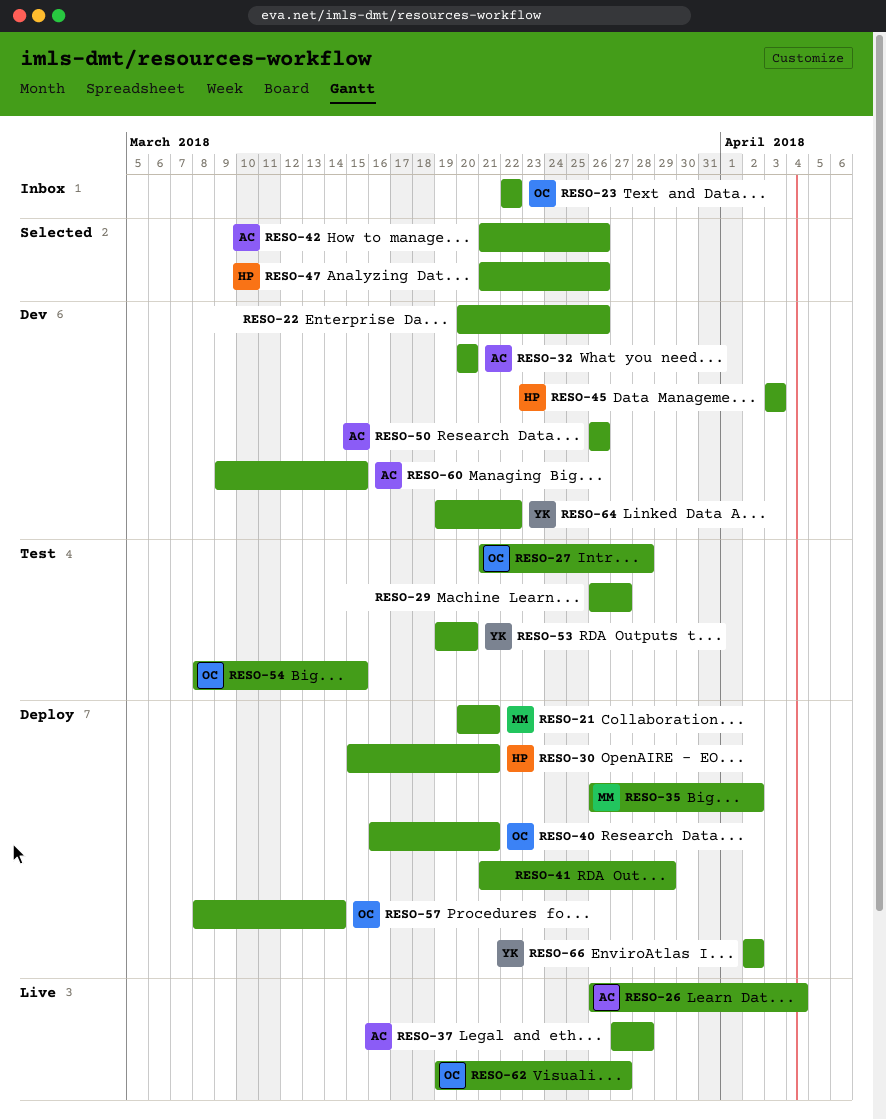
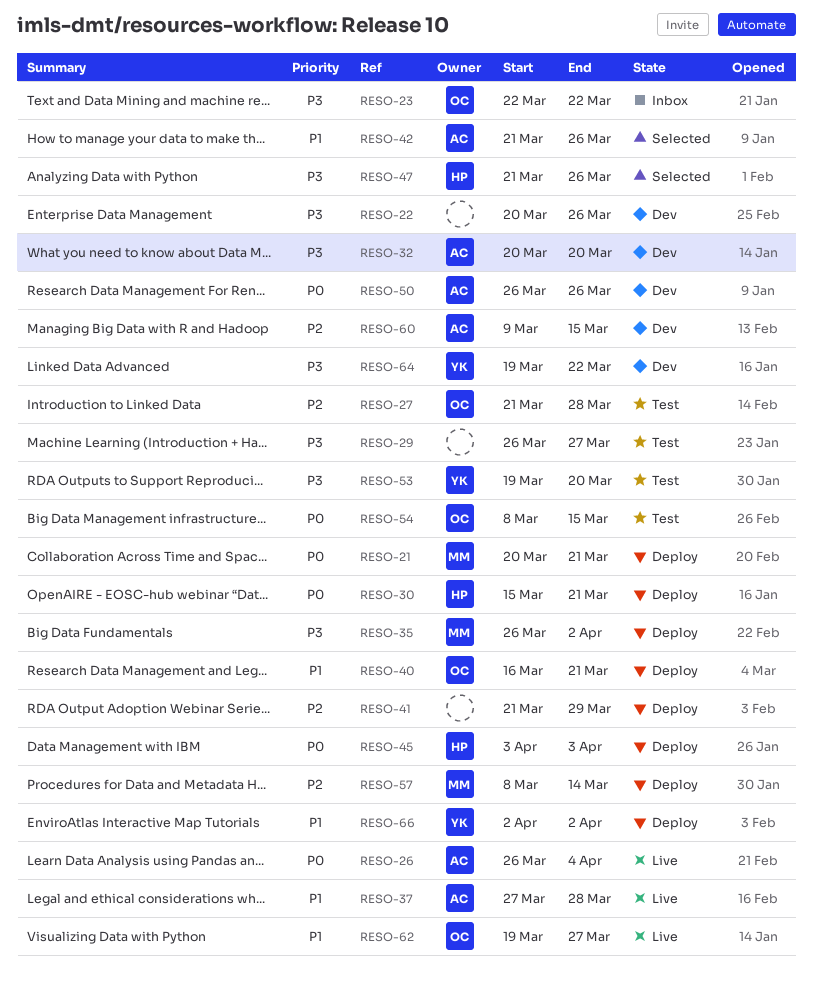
RESO-45, status: Dev -> Deploy
RESO-57, owner: OC -> MM

